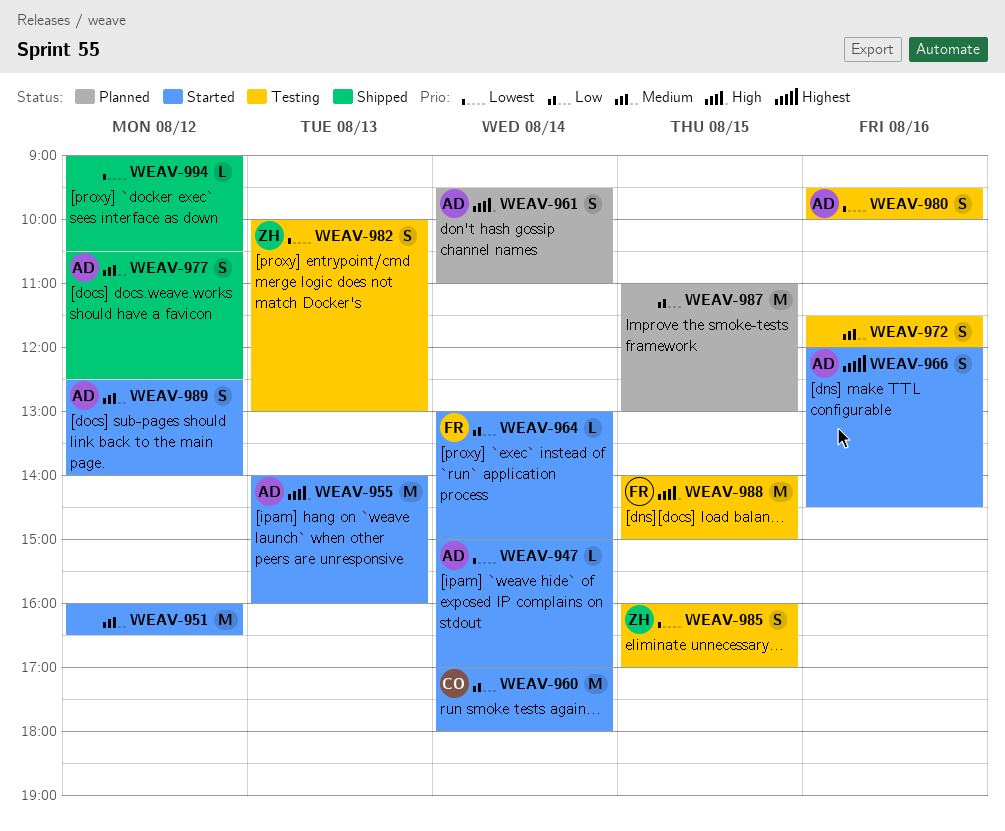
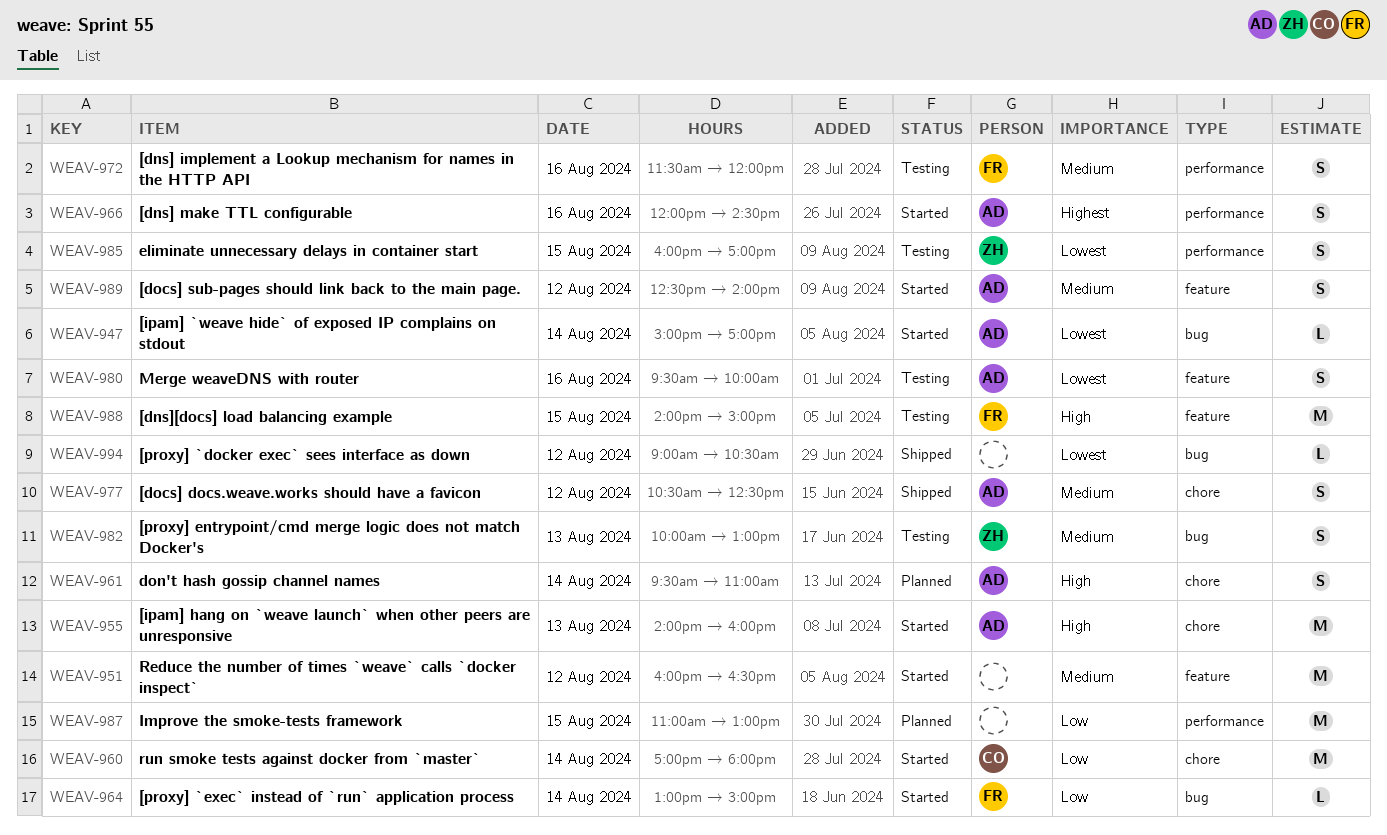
WEAV-972, owner: none -> FR
WEAV-982, priority: Lowest -> Medium

